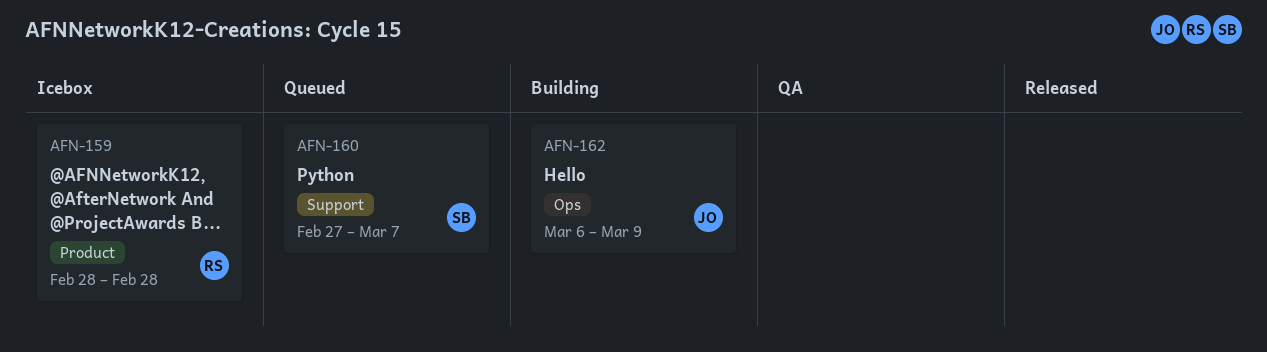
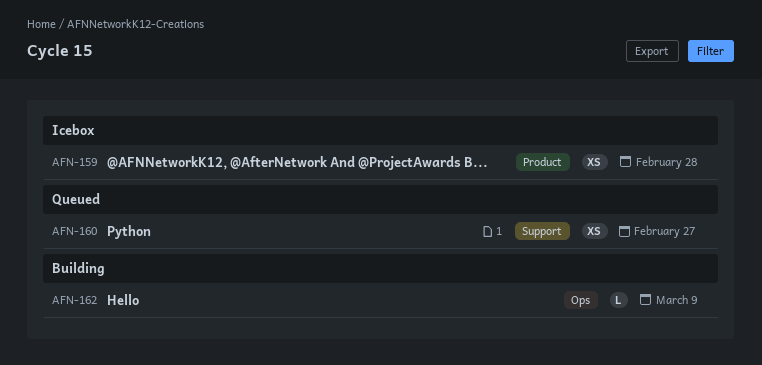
AFN-160, due: Mar 7 -> Feb 27

